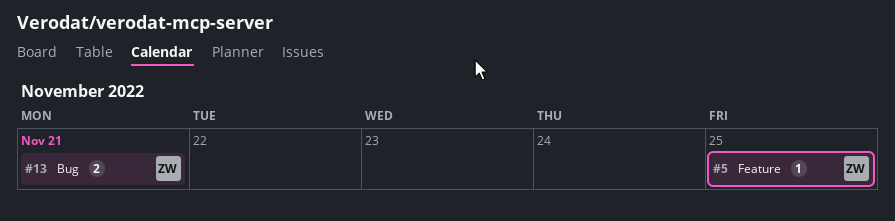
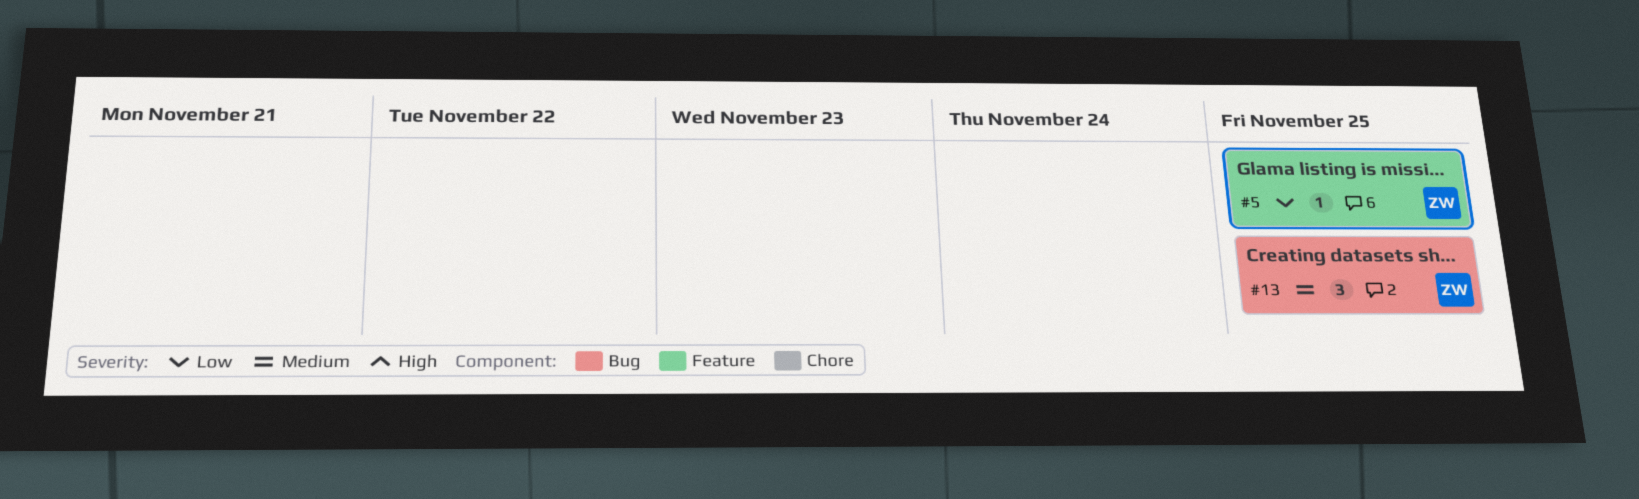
#13, estimate: 2 -> 3
#13, due: Nov 21 -> Nov 25

